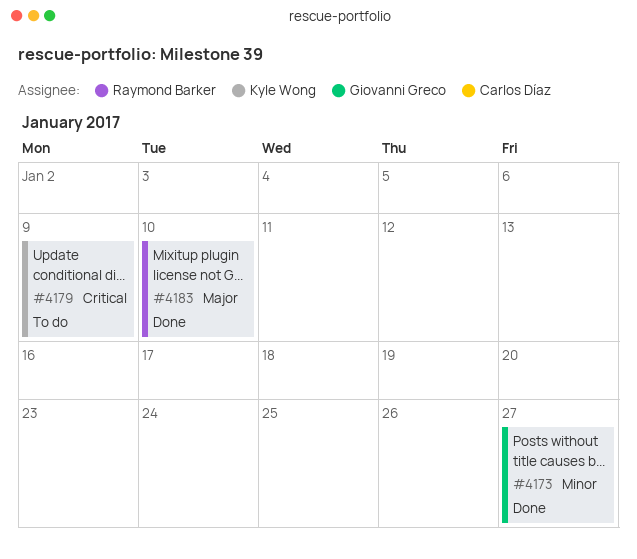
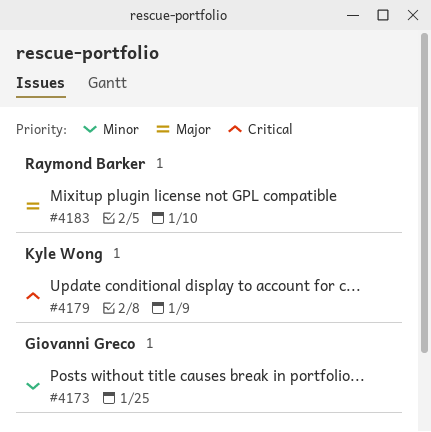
#4173, due: Jan 27 -> Jan 25

